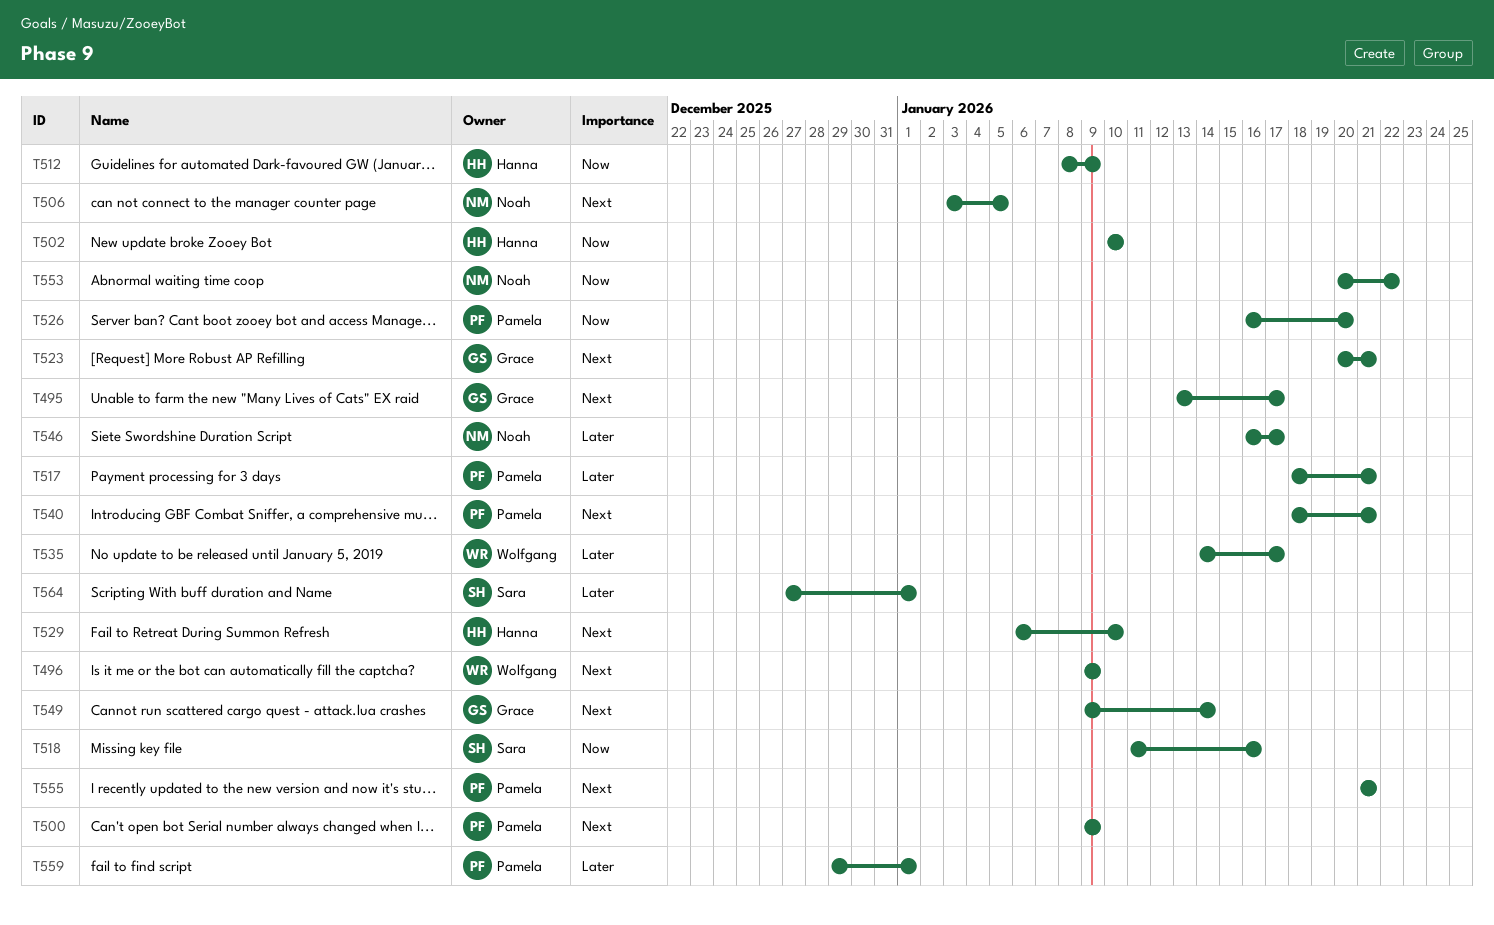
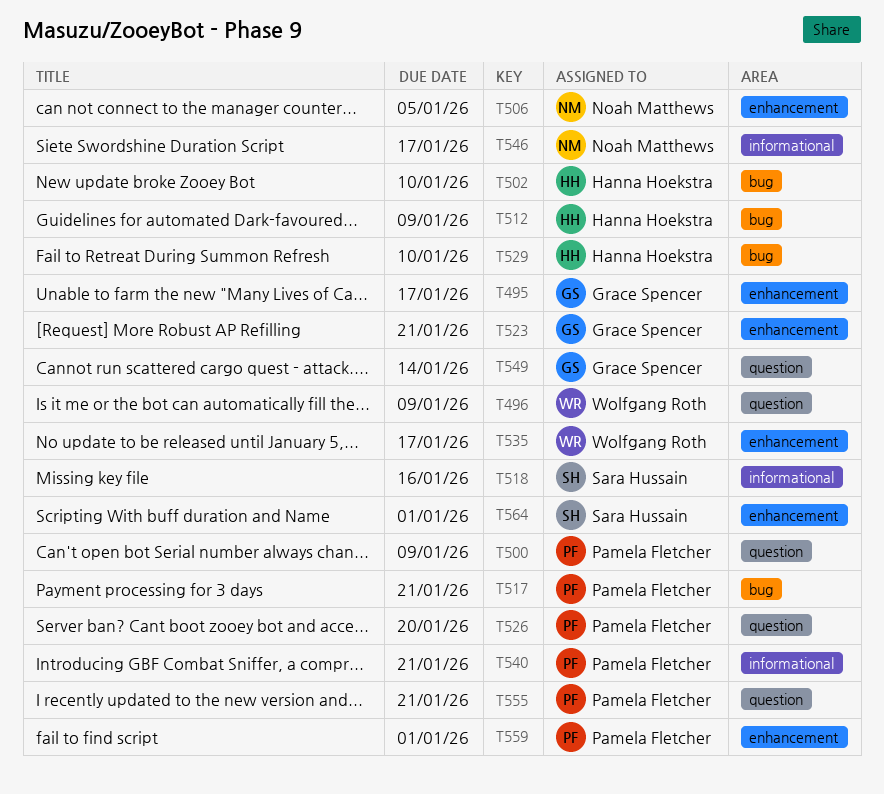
T553: present -> none

